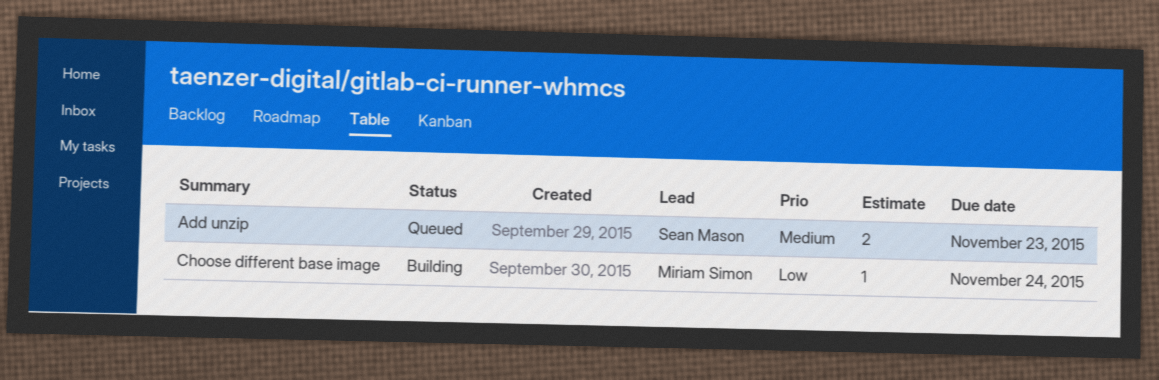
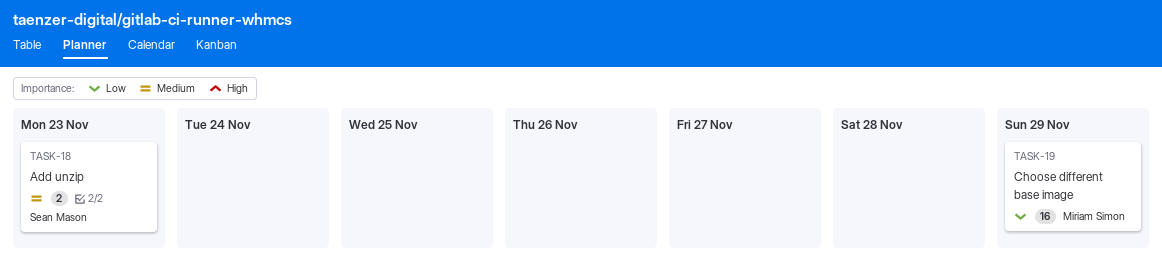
Choose different base image, estimate: 1 -> 16
Choose different base image, due: Nov 24 -> Nov 29

